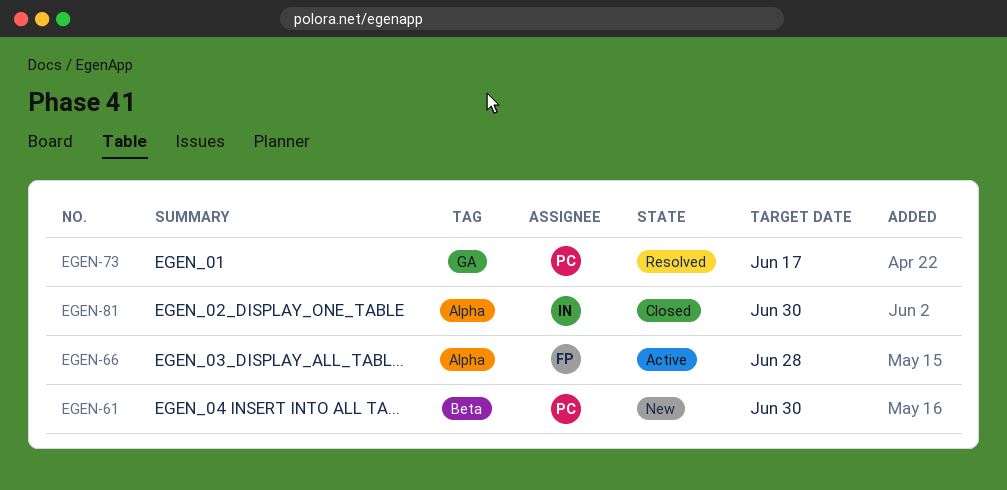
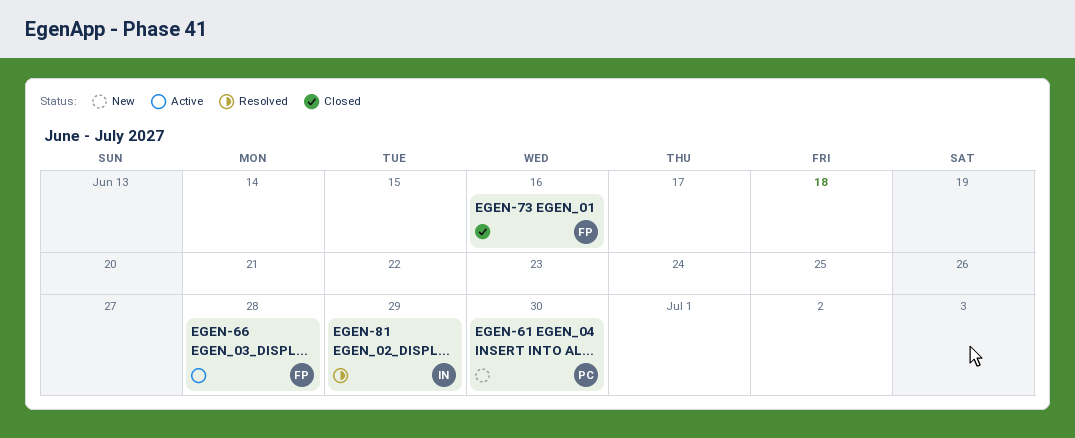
EGEN-73, status: Resolved -> Closed
EGEN-73, owner: PC -> FP
EGEN-73, due: Jun 17 -> Jun 16
EGEN-81, status: Closed -> Resolved
EGEN-81, due: Jun 30 -> Jun 29

